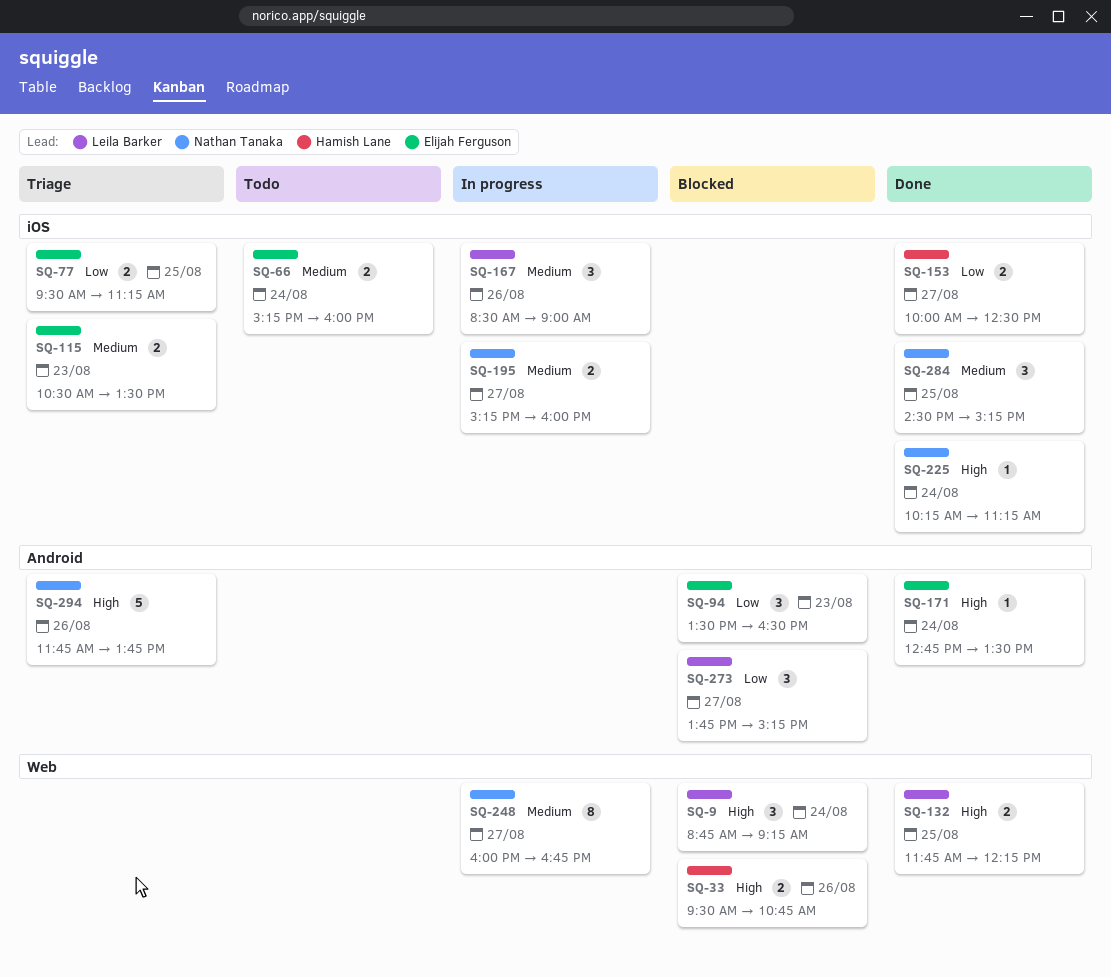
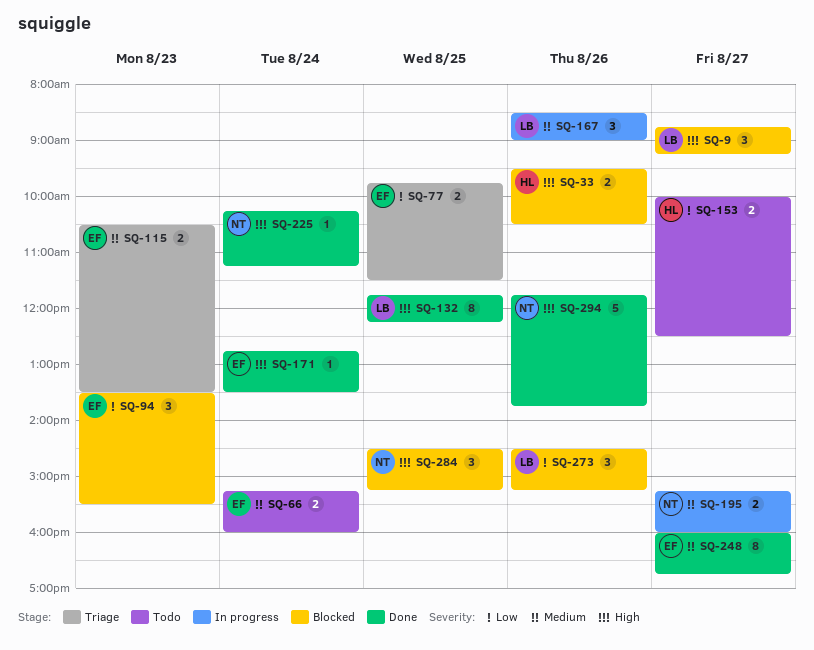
SQ-9, day: Aug 24 -> Aug 27
SQ-33, ends: 10:45 -> 10:30
SQ-77, begins: 09:30 -> 09:45
SQ-77, ends: 11:15 -> 11:30
SQ-94, ends: 16:30 -> 15:30
SQ-132, estimate: 2 -> 8
SQ-153, status: Done -> Todo
SQ-248, status: In progress -> Done
SQ-248, owner: Nathan Tanaka -> Elijah Ferguson
SQ-273, day: Aug 27 -> Aug 26
SQ-273, begins: 13:45 -> 14:30
SQ-284, status: Done -> Blocked
SQ-284, priority: Medium -> High
SQ-294, status: Triage -> Done

